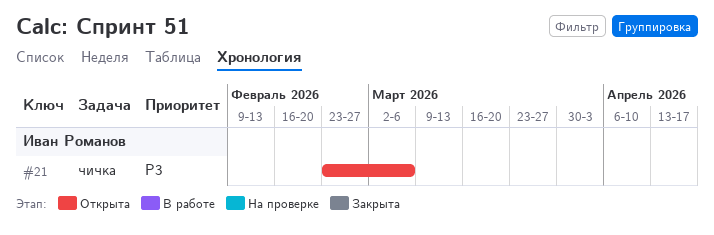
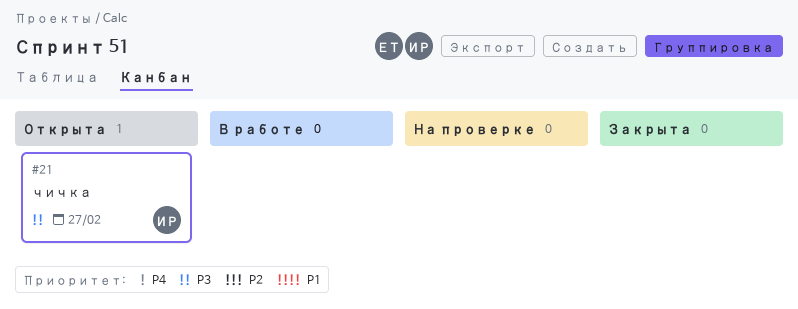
#21, due: Mar 6 -> Feb 27

